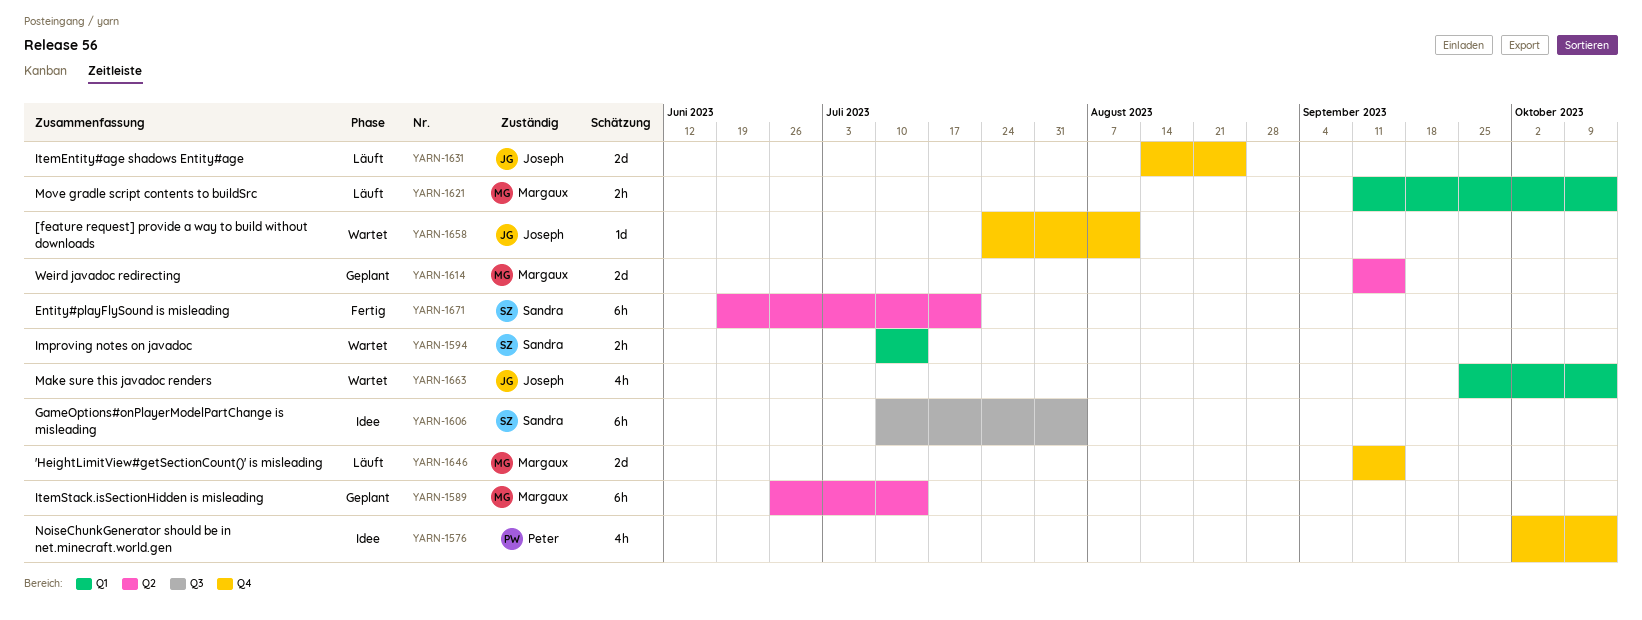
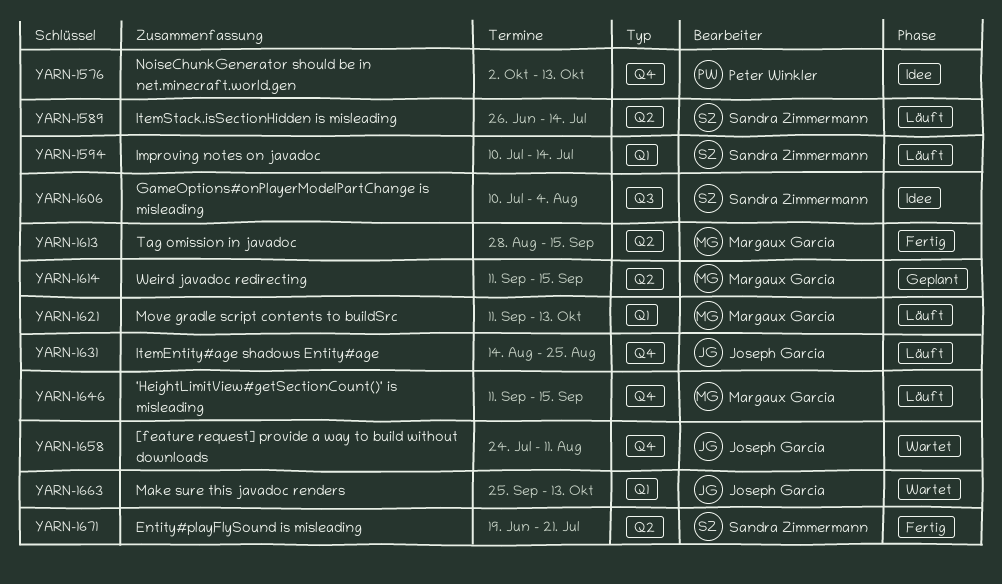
YARN-1589, status: Geplant -> Läuft
YARN-1589, owner: Margaux Garcia -> Sandra Zimmermann
YARN-1594, status: Wartet -> Läuft
YARN-1613: none -> present

